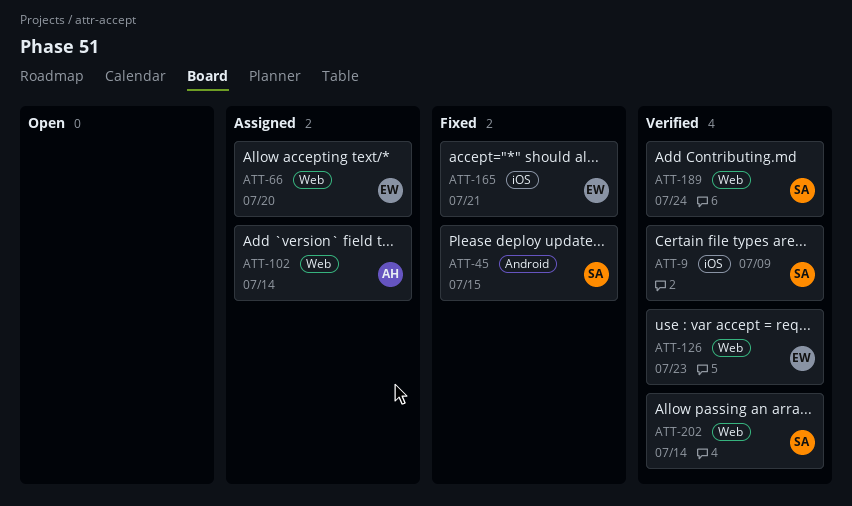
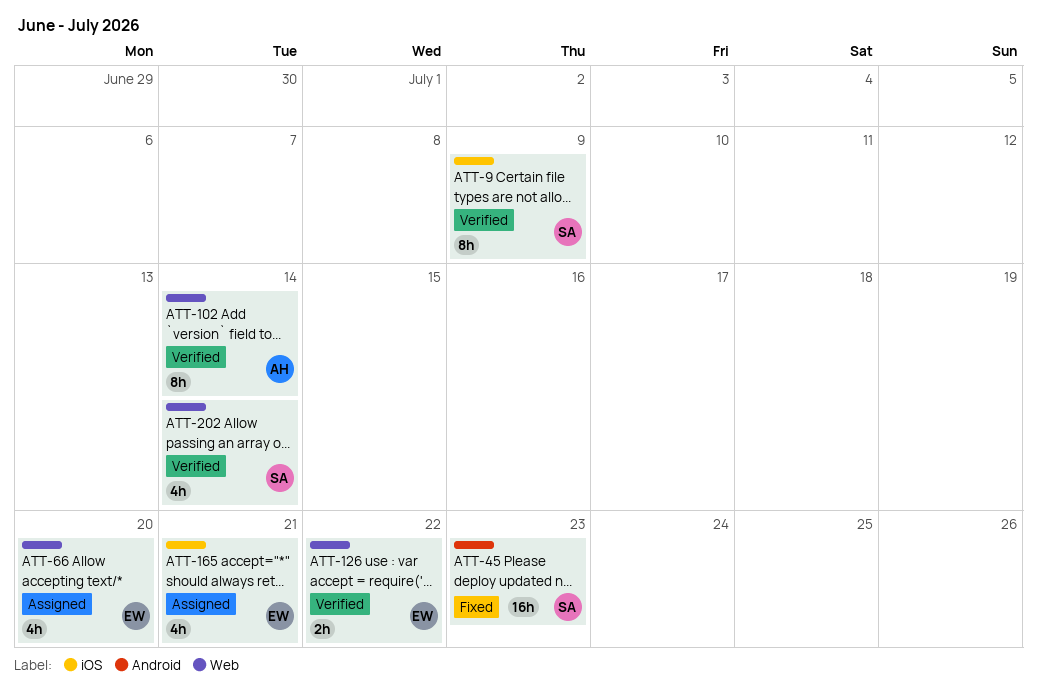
ATT-45, due: Jul 15 -> Jul 23
ATT-102, status: Assigned -> Verified
ATT-126, due: Jul 23 -> Jul 22
ATT-165, status: Fixed -> Assigned
ATT-189: present -> none

